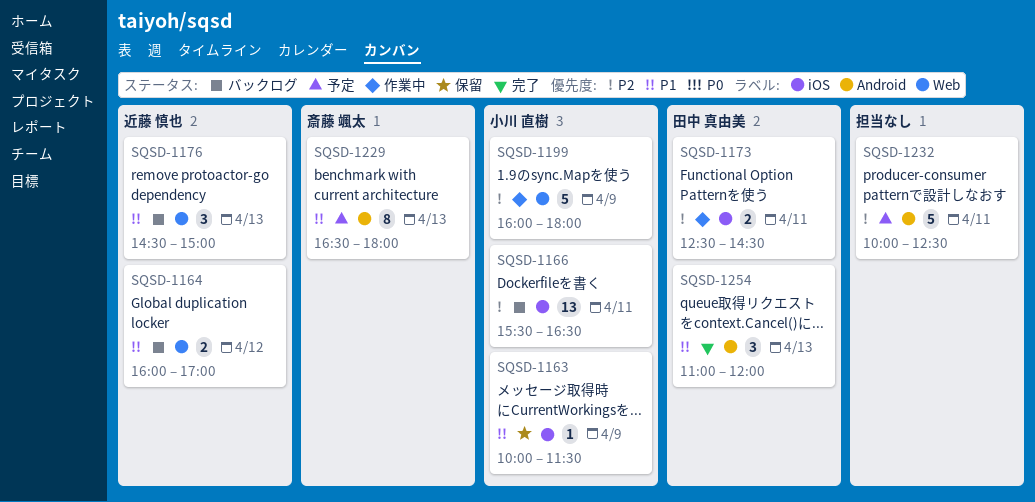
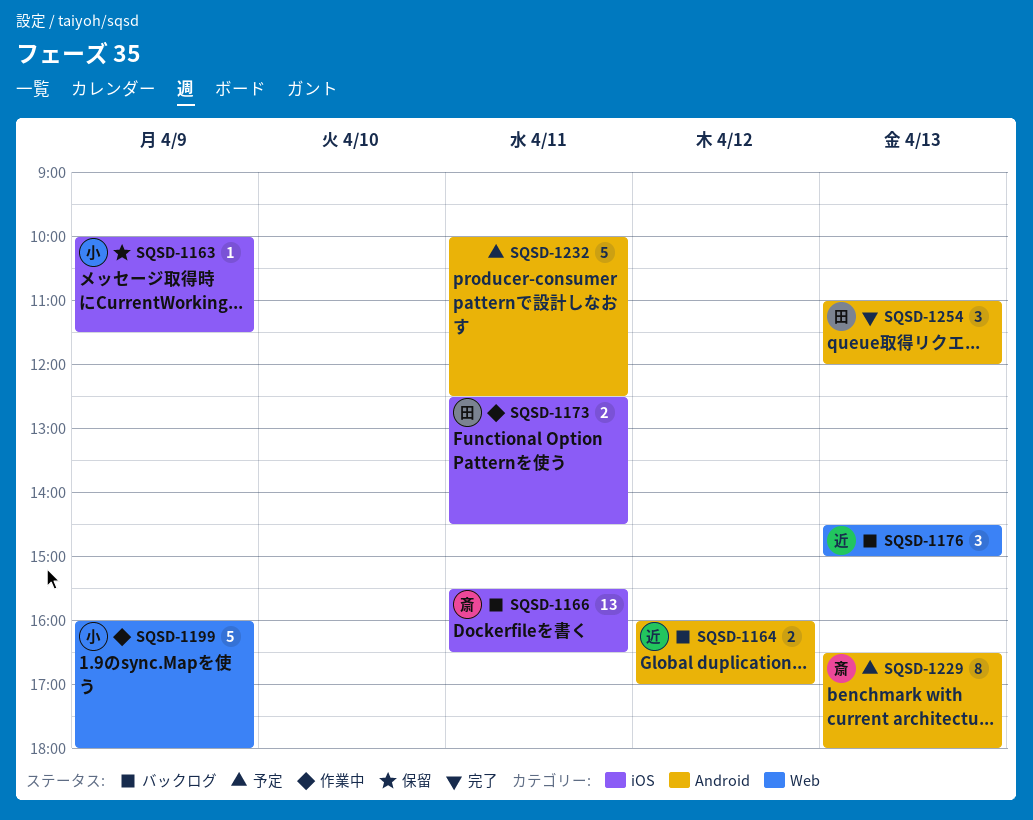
SQSD-1164, label: Web -> Android
SQSD-1166, owner: 小川 直樹 -> 斎藤 颯太

